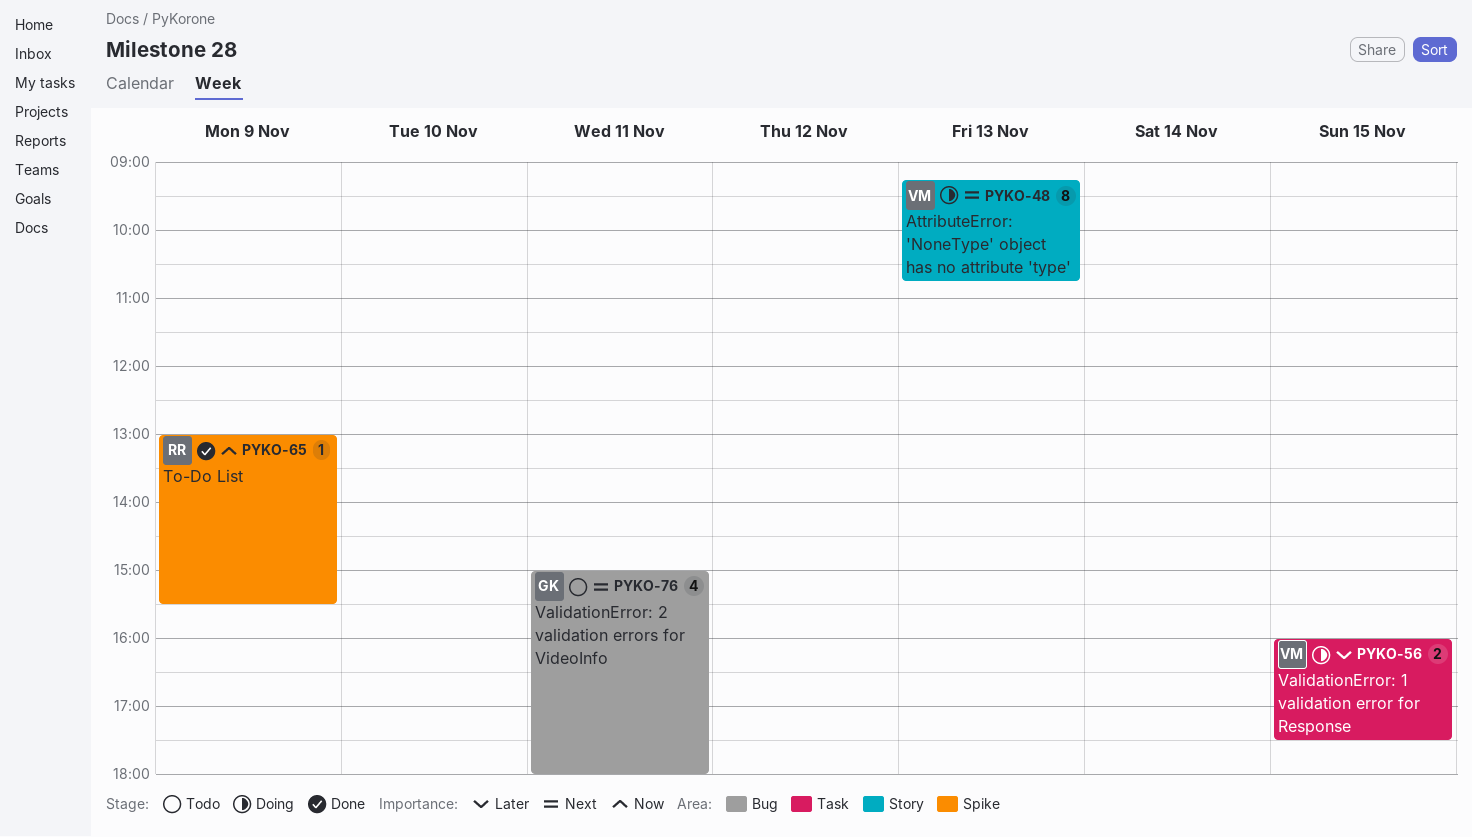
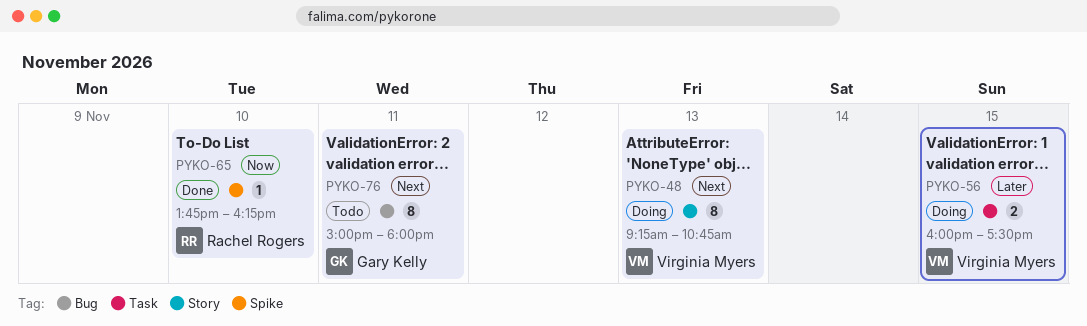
PYKO-65, day: Nov 9 -> Nov 10
PYKO-65, begins: 13:00 -> 13:45
PYKO-65, ends: 15:30 -> 16:15
PYKO-76, estimate: 4 -> 8

